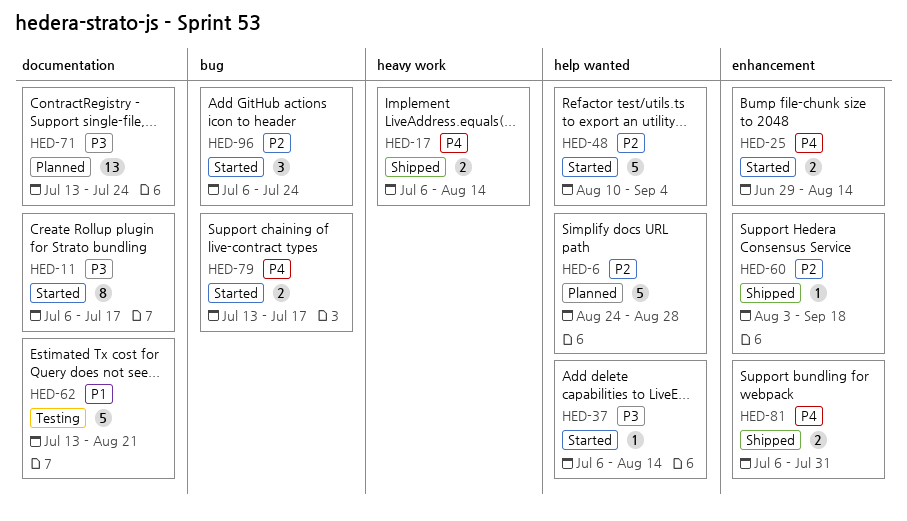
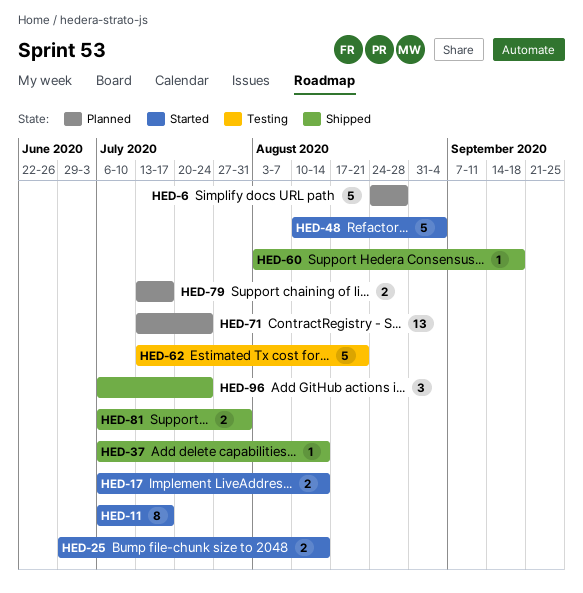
HED-17, status: Shipped -> Started
HED-37, status: Started -> Shipped
HED-79, status: Started -> Planned
HED-96, status: Started -> Shipped

